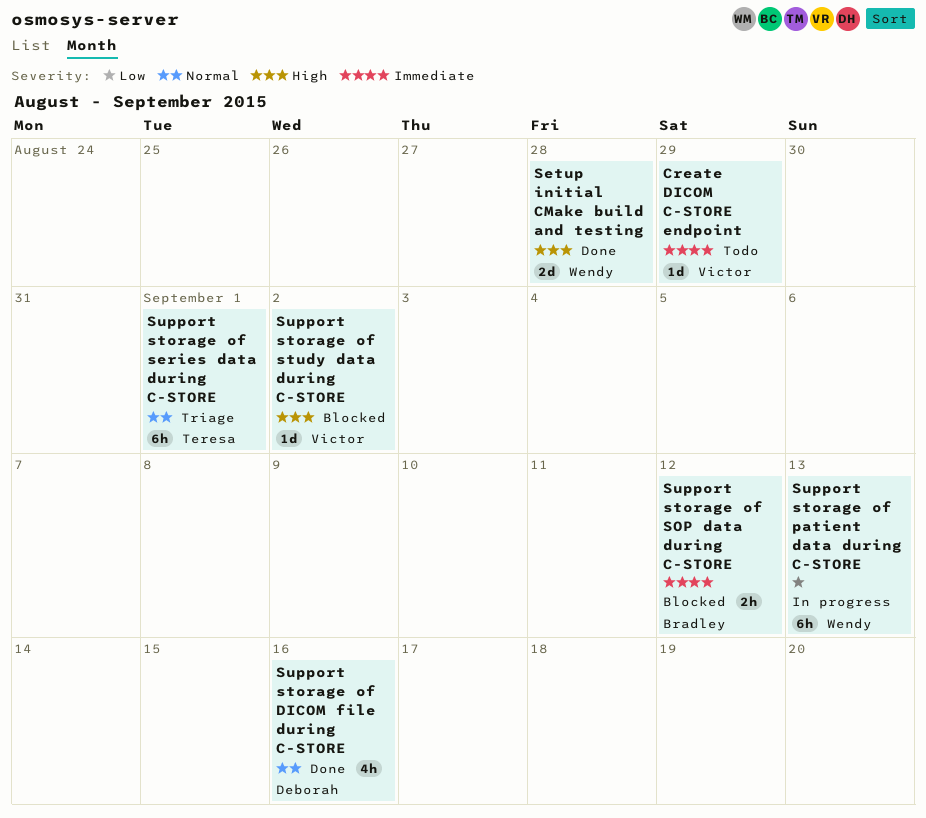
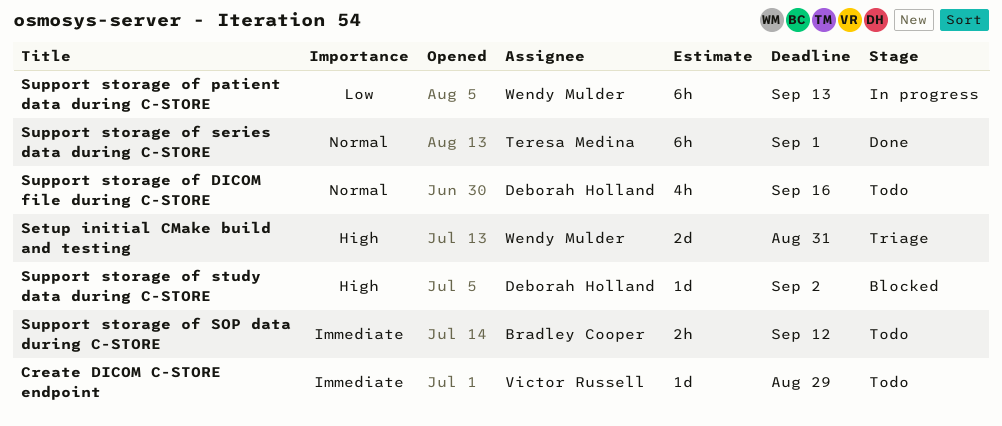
Setup initial CMake build and testing, status: Done -> Triage
Setup initial CMake build and testing, due: Aug 28 -> Aug 31
Support storage of DICOM file during C-STORE, status: Done -> Todo
Support storage of series data during C-STORE, status: Triage -> Done
Support storage of SOP data during C-STORE, status: Blocked -> Todo
Support storage of study data during C-STORE, owner: Victor Russell -> Deborah Holland

